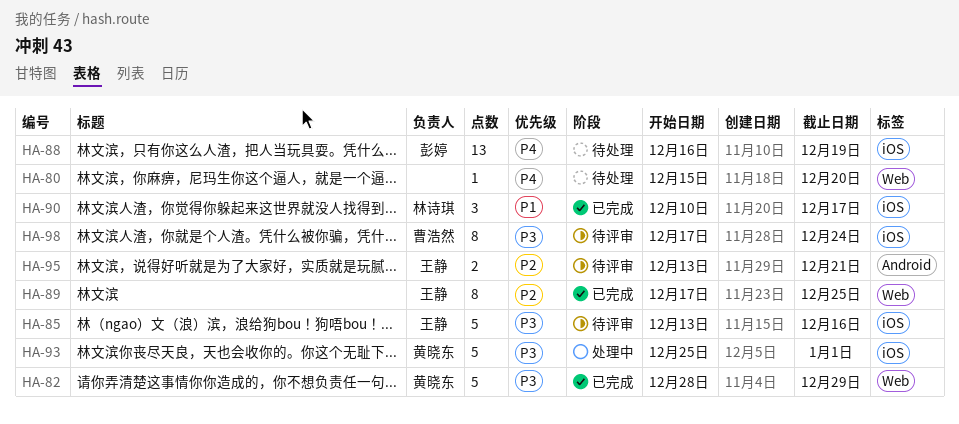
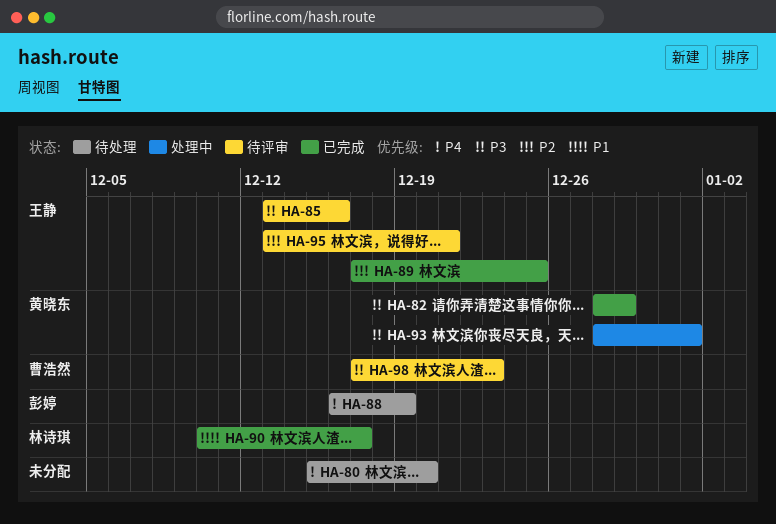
HA-93, start: Dec 25 -> Dec 28
HA-98, due: Dec 24 -> Dec 23

